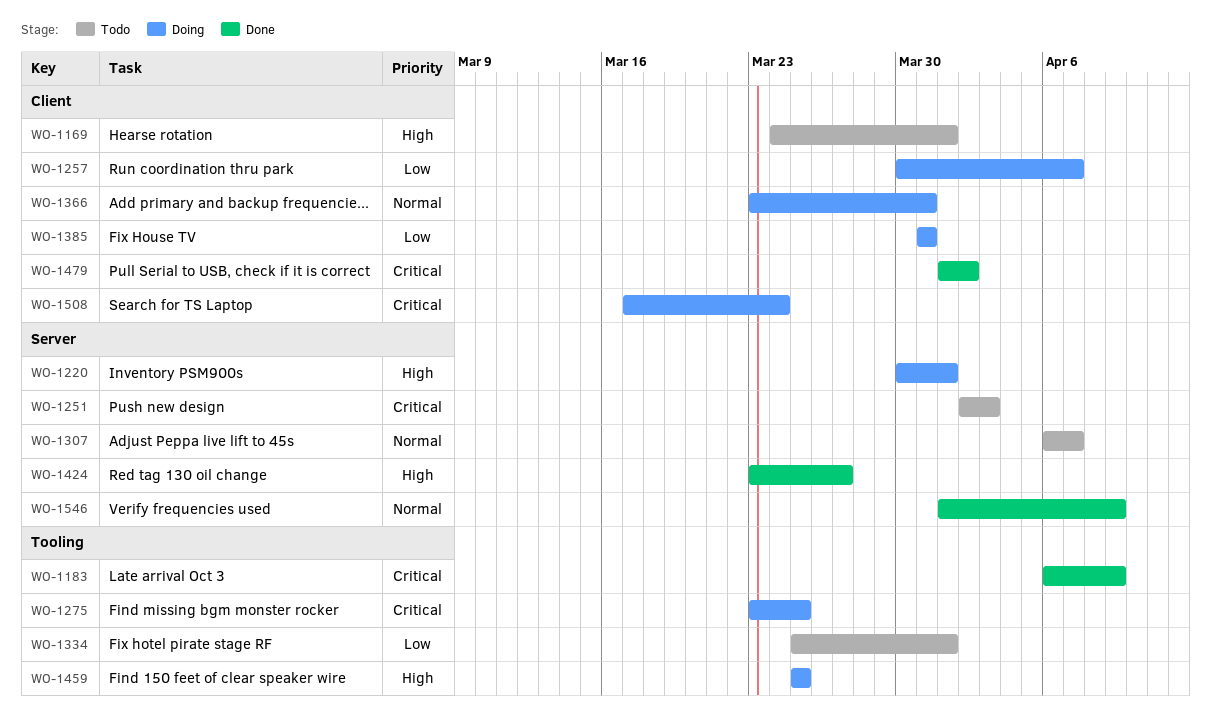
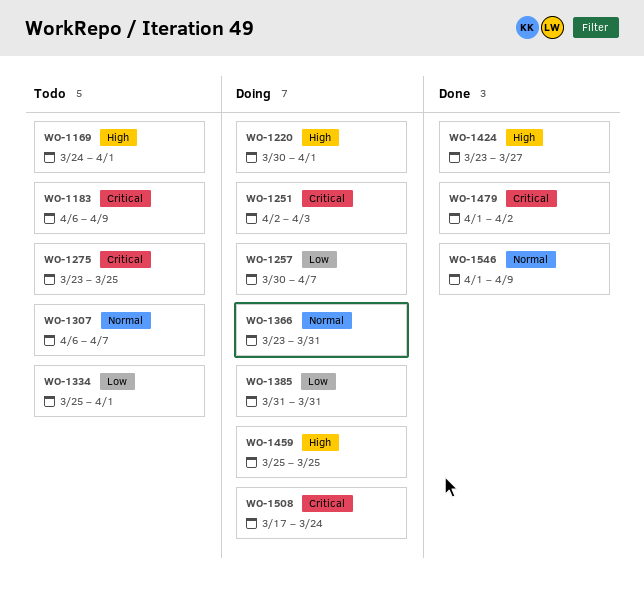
WO-1183, status: Done -> Todo
WO-1251, status: Todo -> Doing
WO-1275, status: Doing -> Todo

